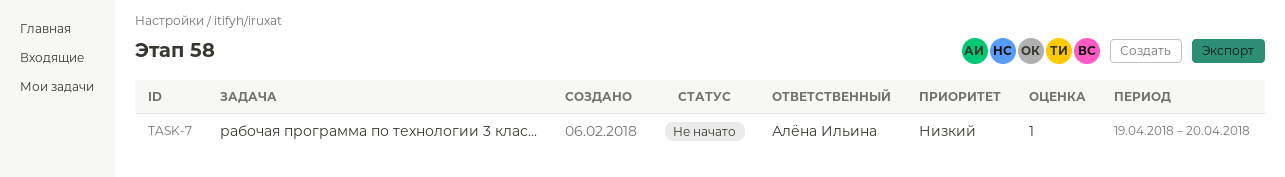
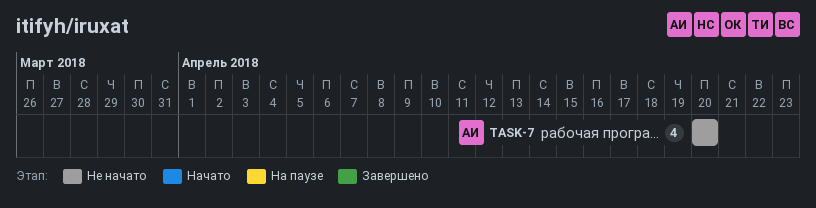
TASK-7, estimate: 1 -> 4
TASK-7, start: Apr 19 -> Apr 20

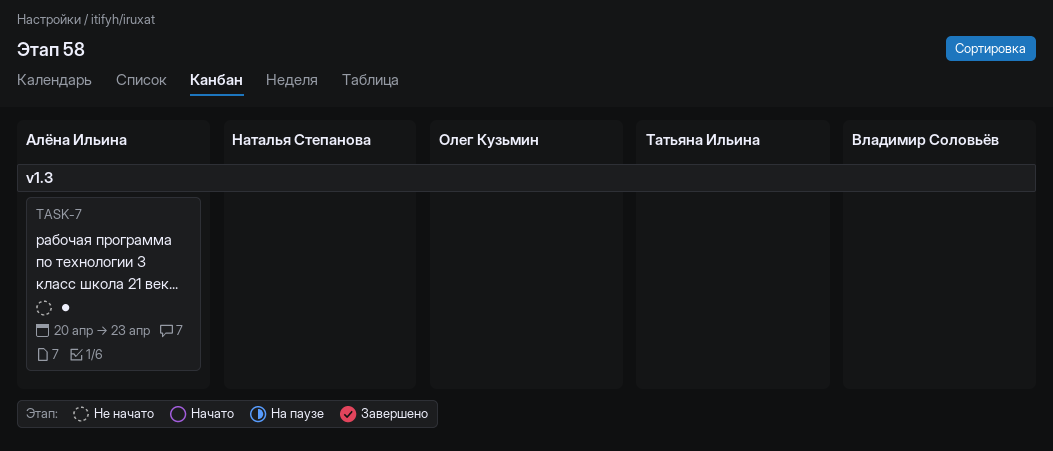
TASK-7, estimate: 4 -> 1
TASK-7, due: Apr 20 -> Apr 23

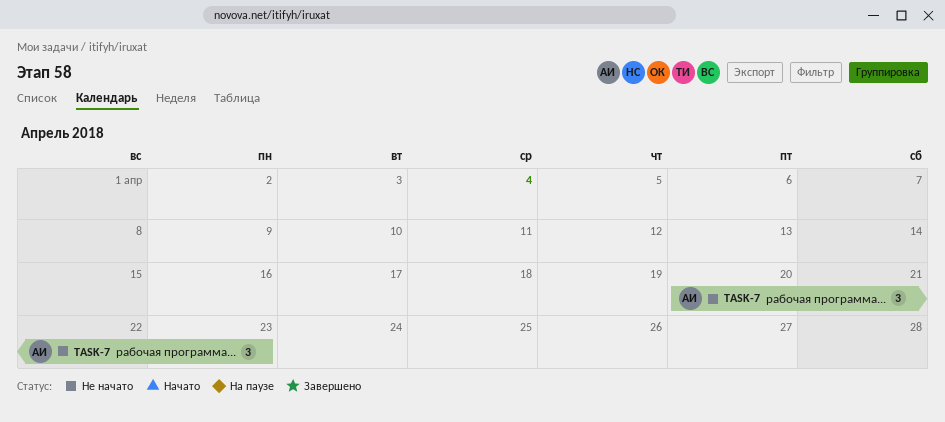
TASK-7, estimate: 1 -> 3

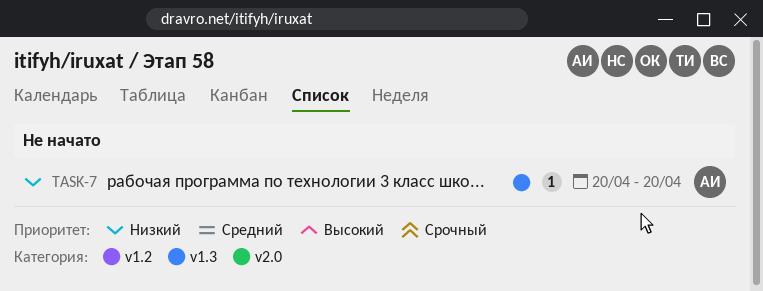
TASK-7, estimate: 3 -> 1
TASK-7, due: Apr 23 -> Apr 20

